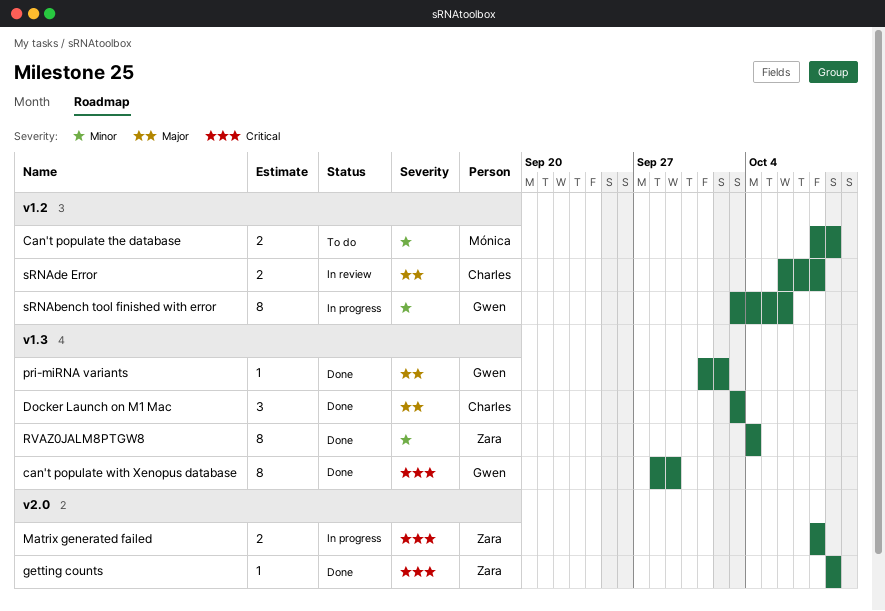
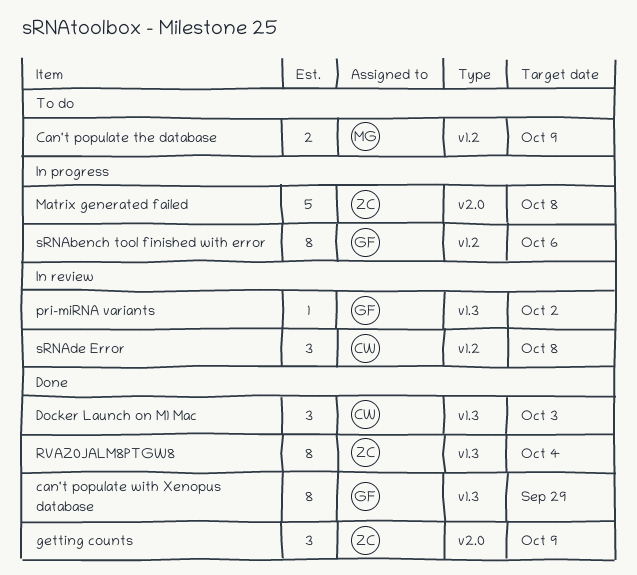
getting counts, estimate: 1 -> 3
Matrix generated failed, estimate: 2 -> 5
pri-miRNA variants, status: Done -> In review
sRNAde Error, estimate: 2 -> 3

